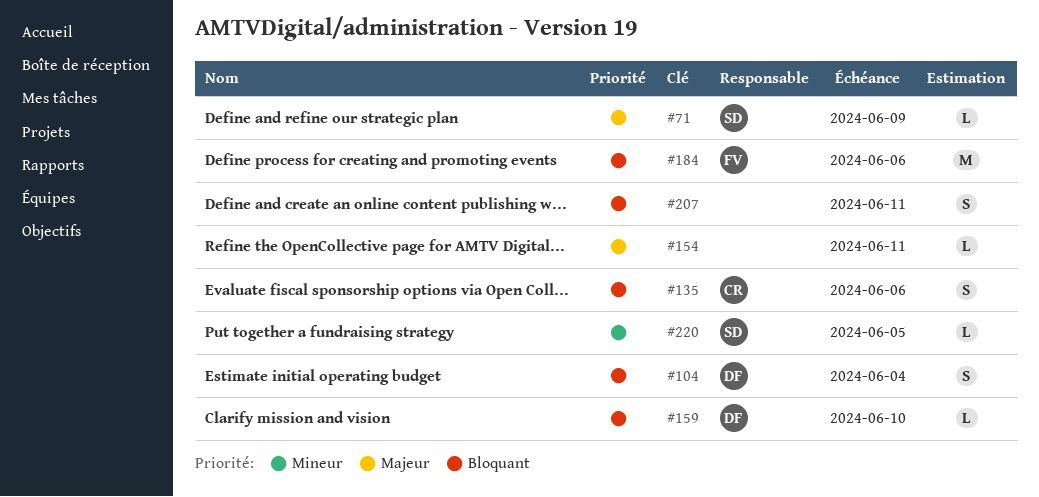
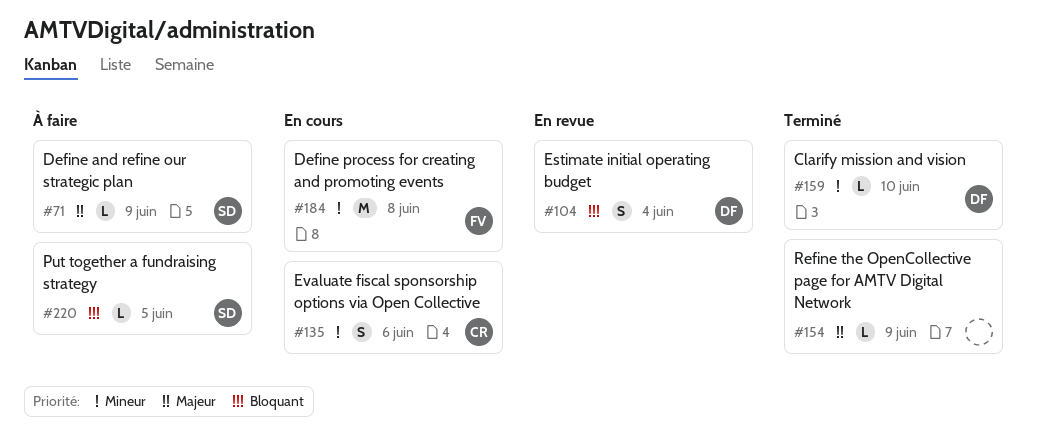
#135, priority: Bloquant -> Mineur
#154, due: Jun 11 -> Jun 9
#159, priority: Bloquant -> Mineur
#184, priority: Bloquant -> Mineur
#184, due: Jun 6 -> Jun 8
#207: present -> none
#220, priority: Mineur -> Bloquant

